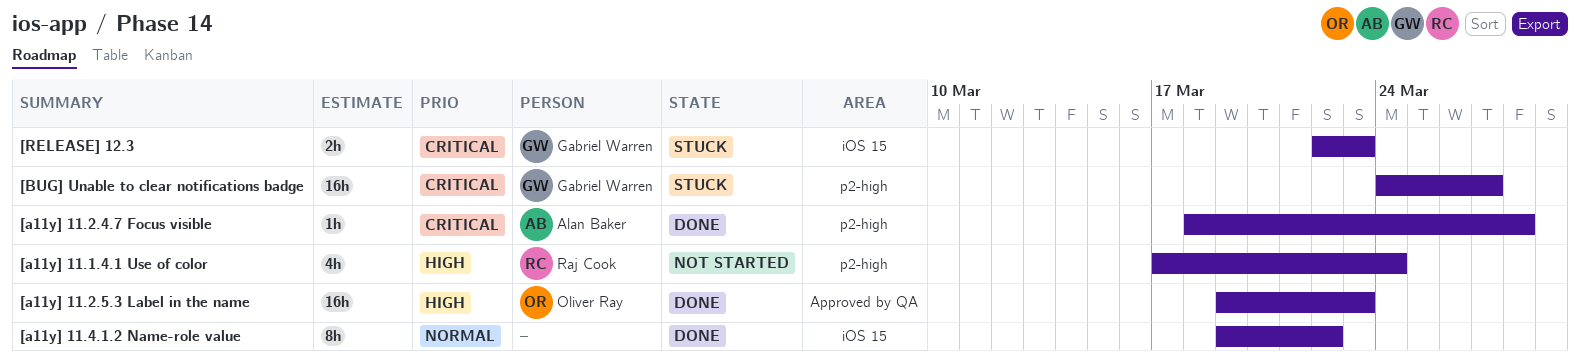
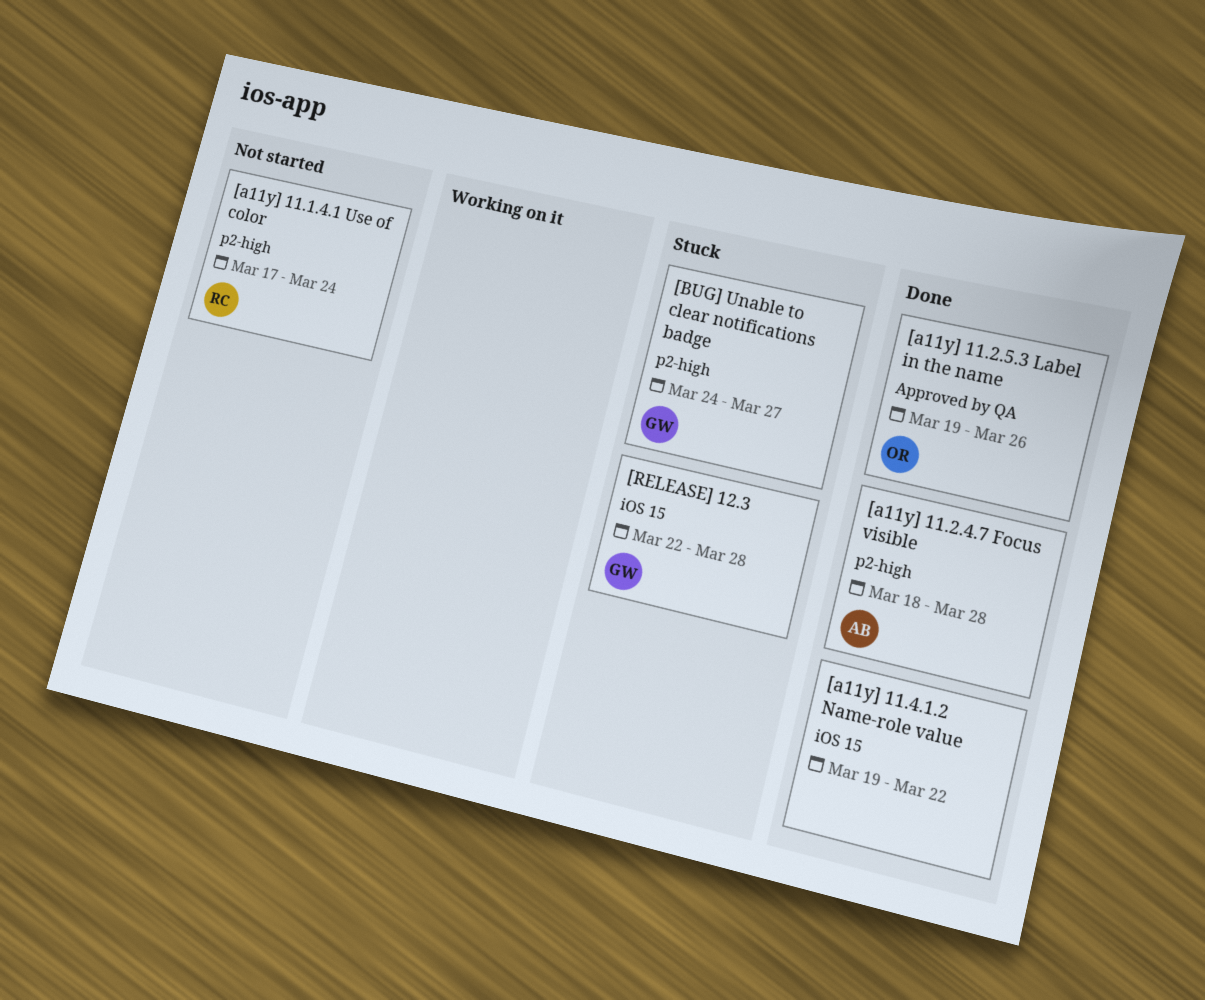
[a11y] 11.2.5.3 Label in the name, due: Mar 23 -> Mar 26
[RELEASE] 12.3, due: Mar 23 -> Mar 28

